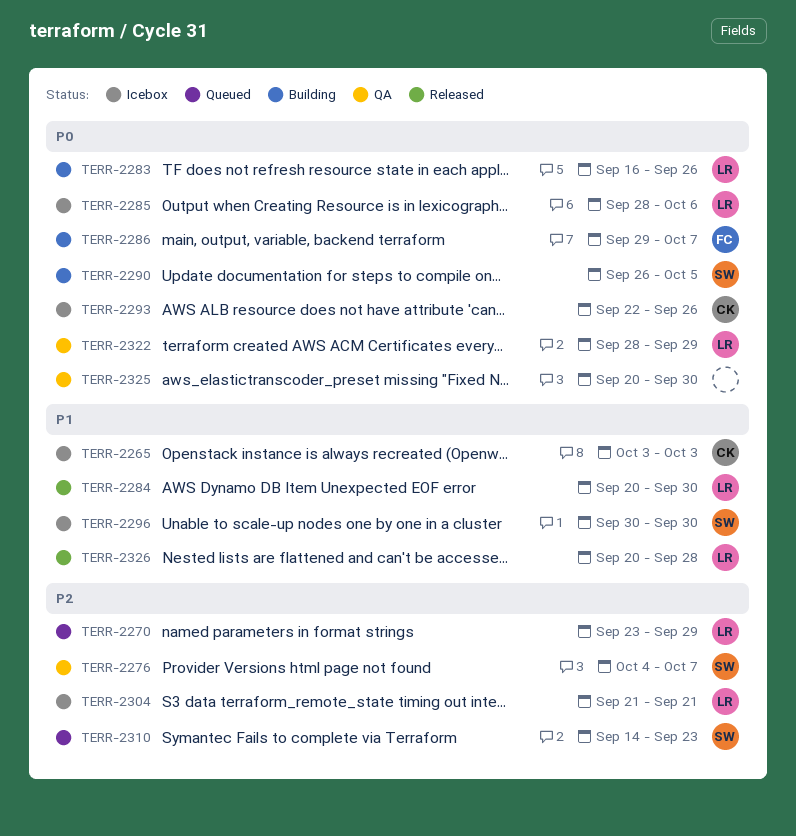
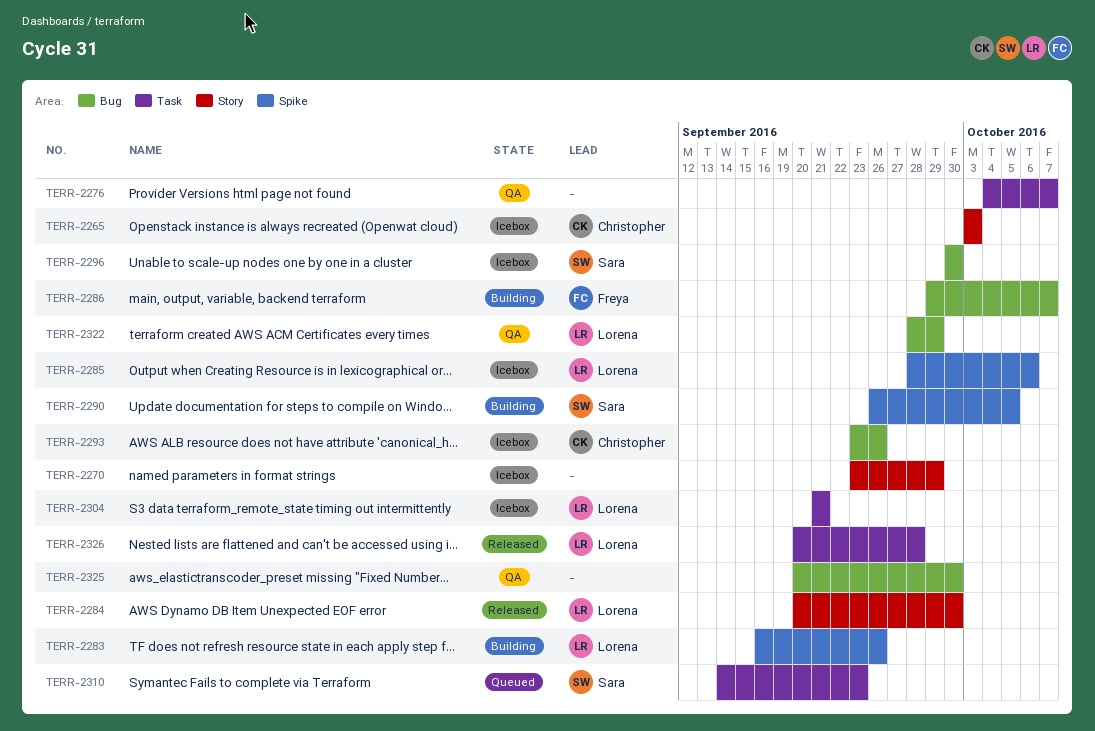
TERR-2270, status: Queued -> Icebox
TERR-2270, owner: Lorena -> none
TERR-2276, owner: Sara -> none
TERR-2293, start: Sep 22 -> Sep 23

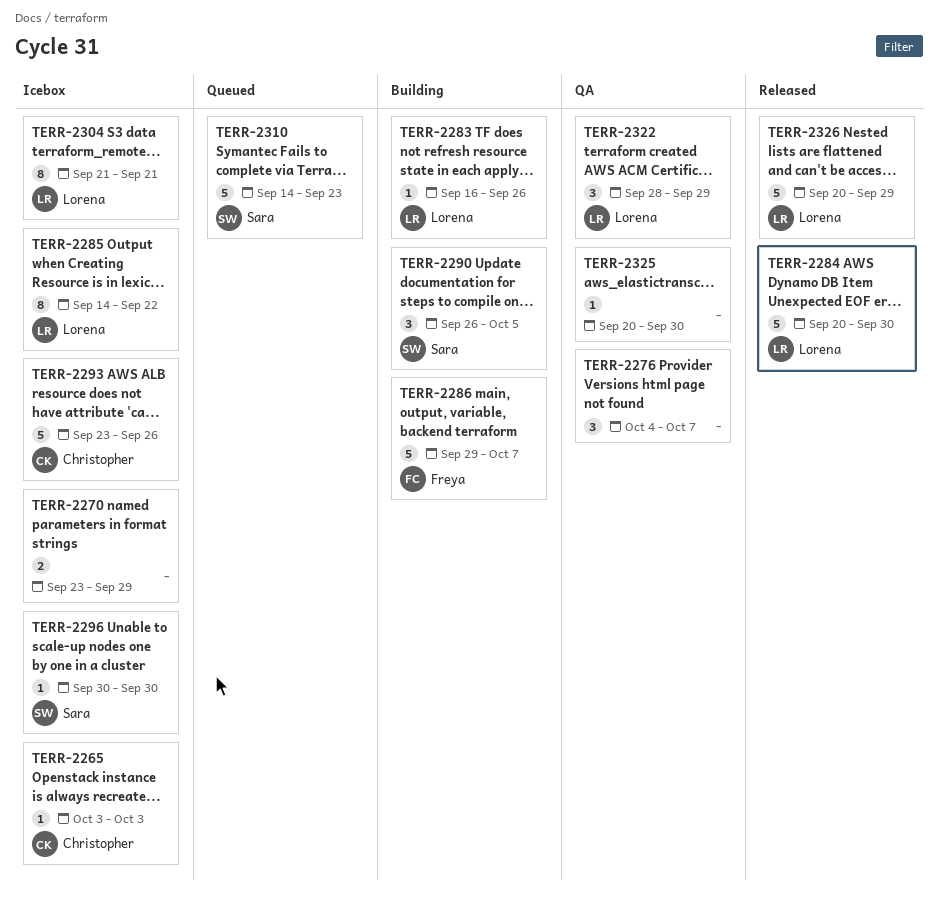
TERR-2285, start: Sep 28 -> Sep 14
TERR-2285, due: Oct 6 -> Sep 22
TERR-2326, due: Sep 28 -> Sep 29

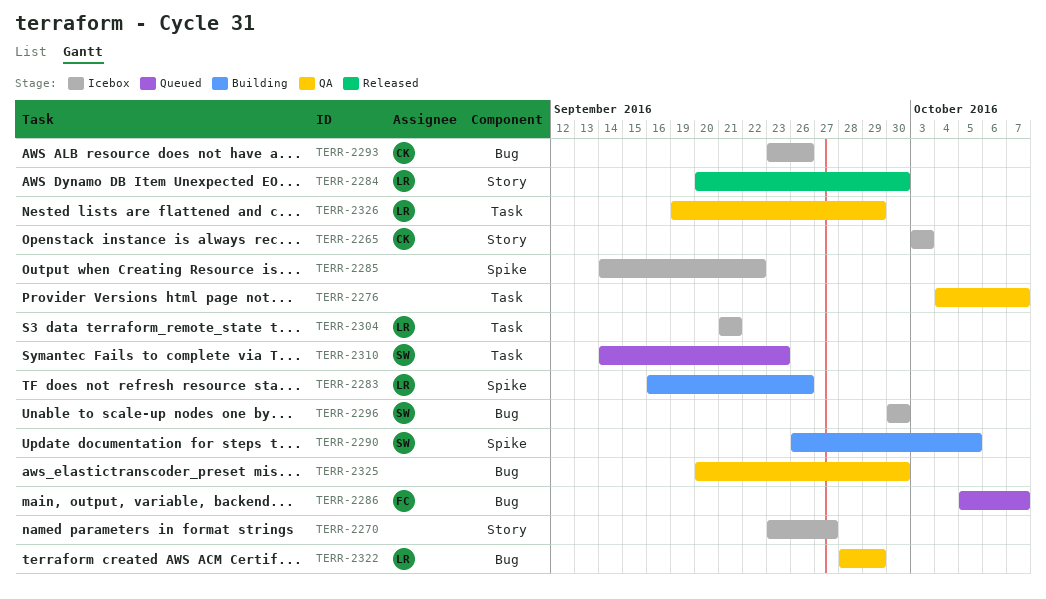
TERR-2270, due: Sep 29 -> Sep 27
TERR-2285, owner: Lorena -> none
TERR-2286, status: Building -> Queued
TERR-2286, start: Sep 29 -> Oct 5
TERR-2326, status: Released -> QA
TERR-2326, start: Sep 20 -> Sep 19

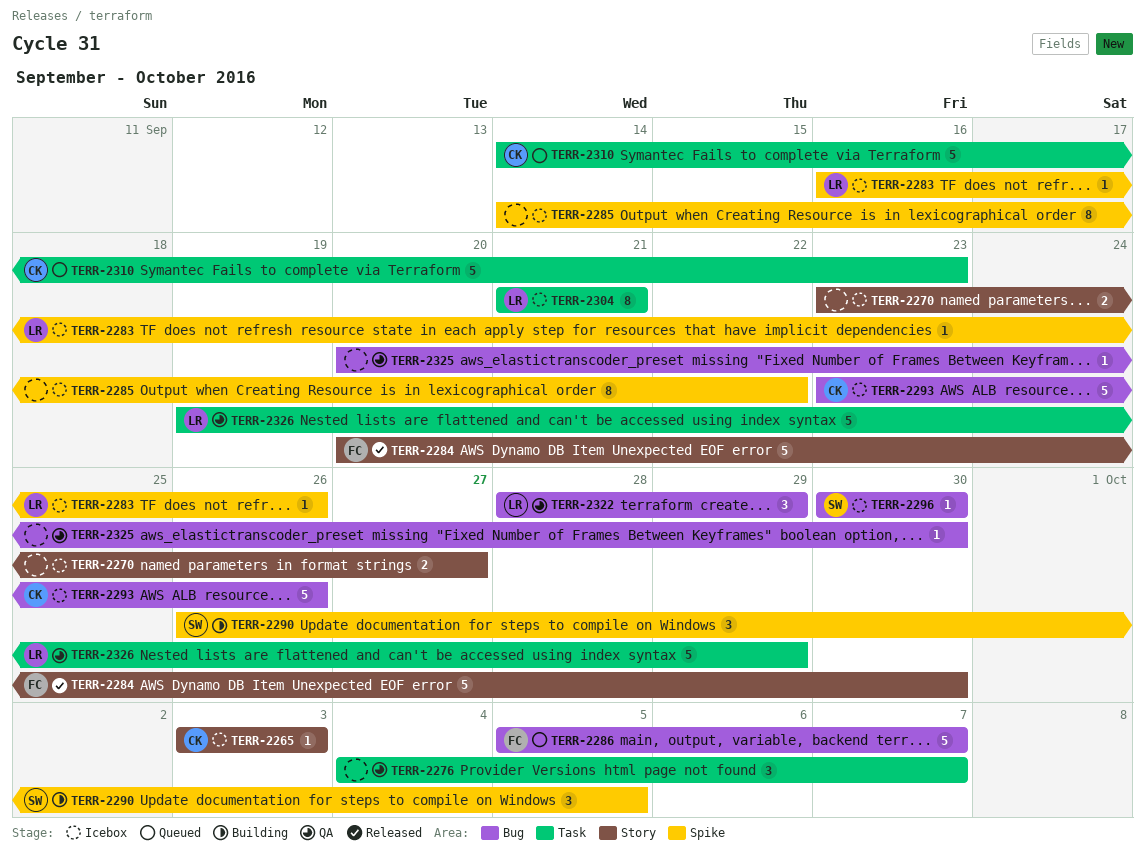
TERR-2283, status: Building -> Icebox
TERR-2284, owner: LR -> FC
TERR-2310, owner: SW -> CK

